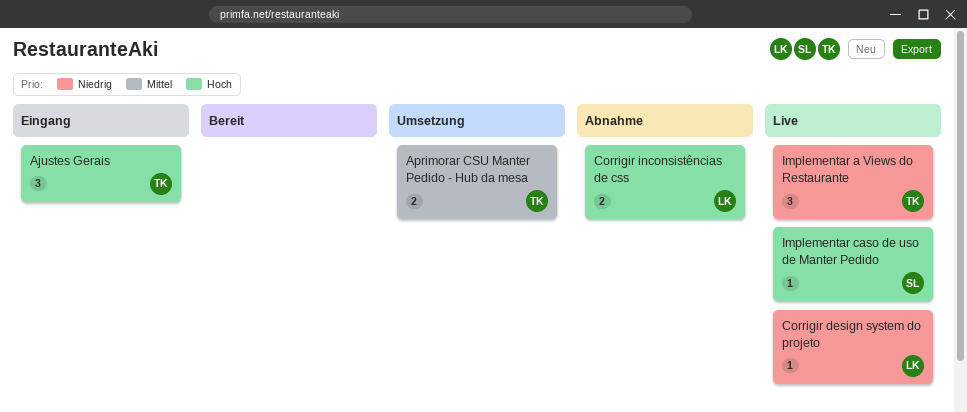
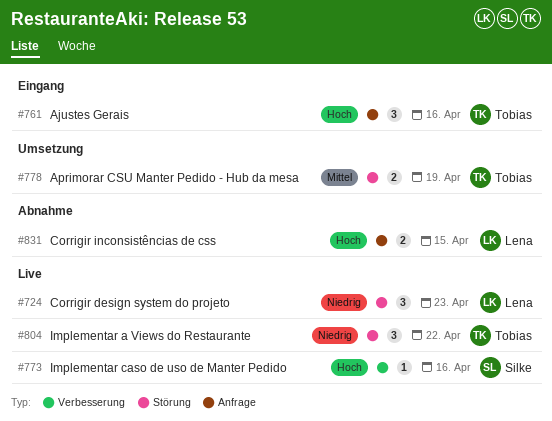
Corrigir design system do projeto, estimate: 1 -> 3

